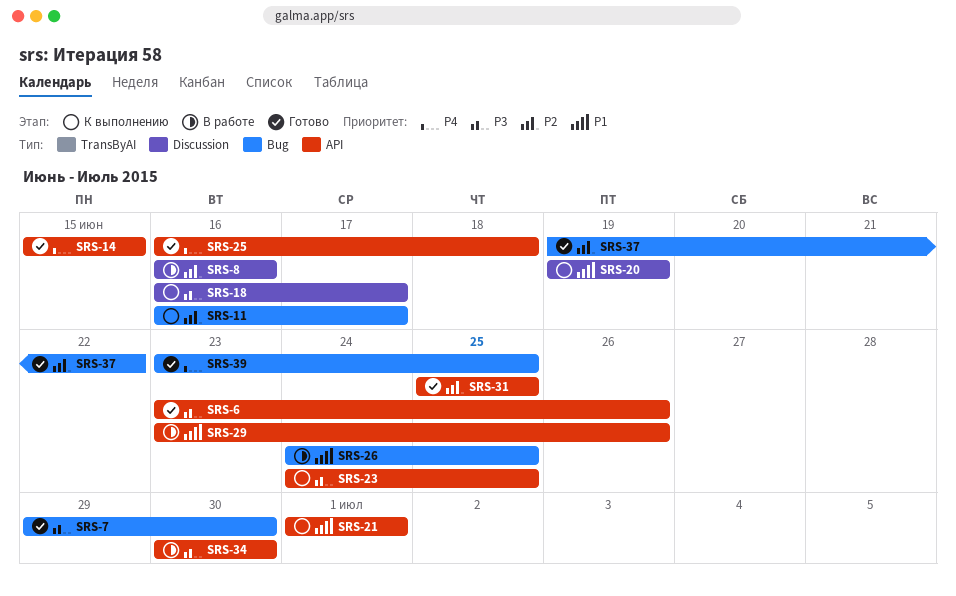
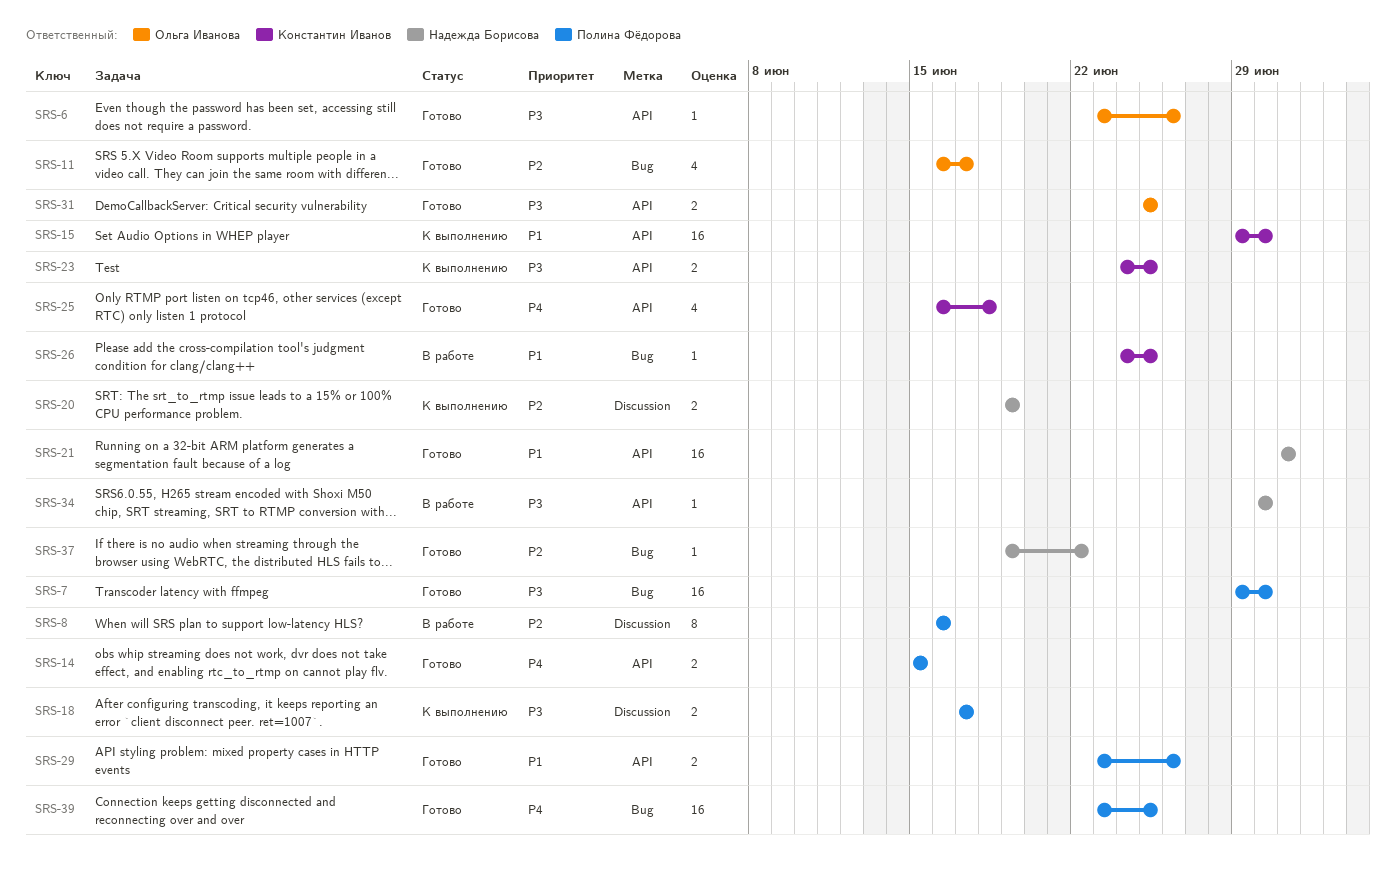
SRS-11, status: К выполнению -> Готово
SRS-15: none -> present
SRS-18, start: Jun 16 -> Jun 17
SRS-20, priority: P1 -> P2
SRS-21, status: К выполнению -> Готово
SRS-29, status: В работе -> Готово
SRS-31, priority: P2 -> P3

